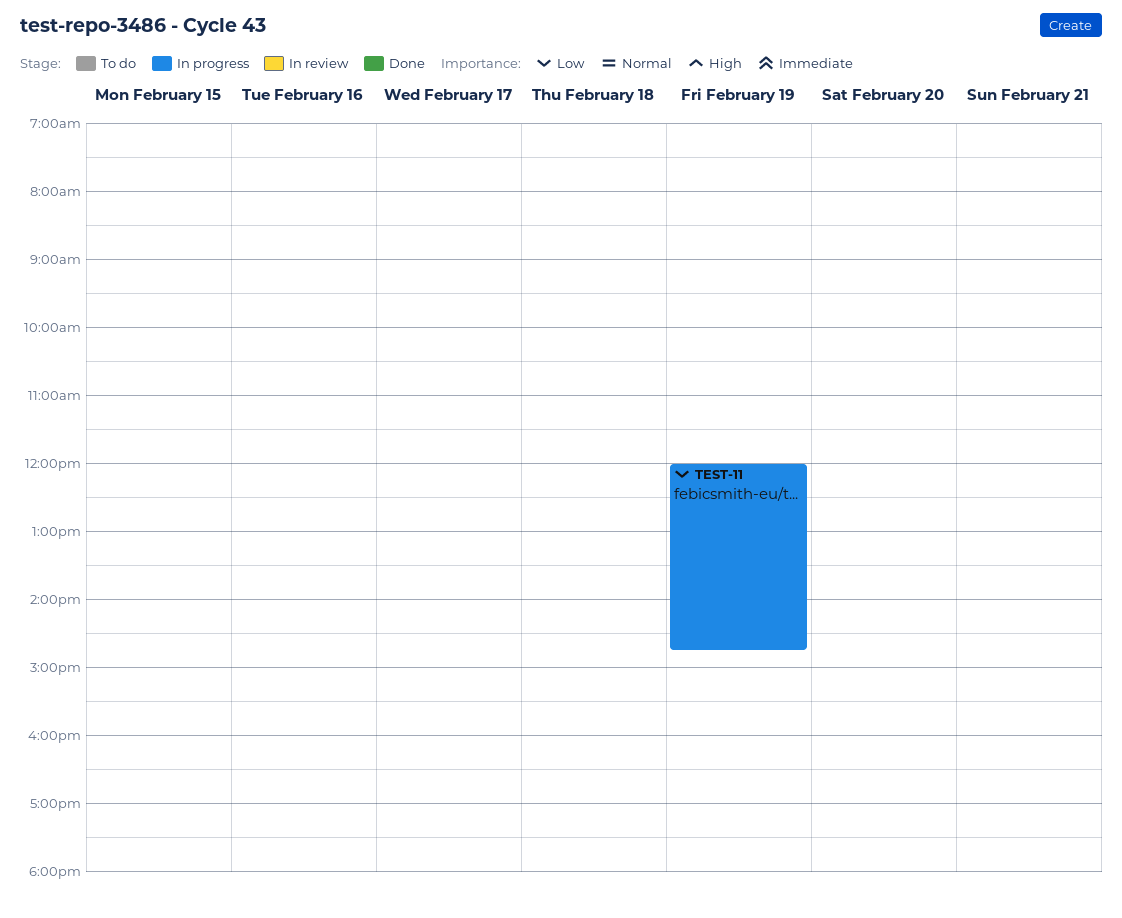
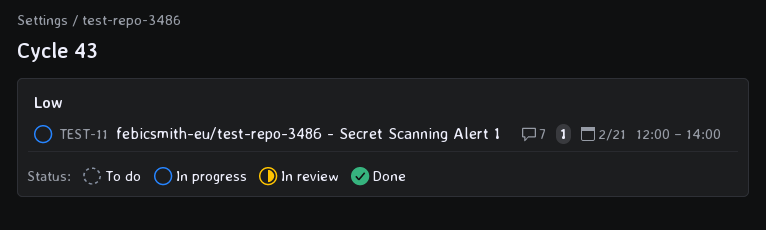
TEST-11, day: Feb 19 -> Feb 21
TEST-11, ends: 14:45 -> 14:00

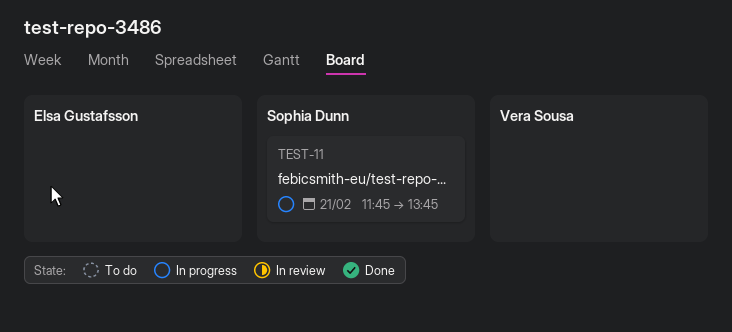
TEST-11, begins: 12:00 -> 11:45
TEST-11, ends: 14:00 -> 13:45

